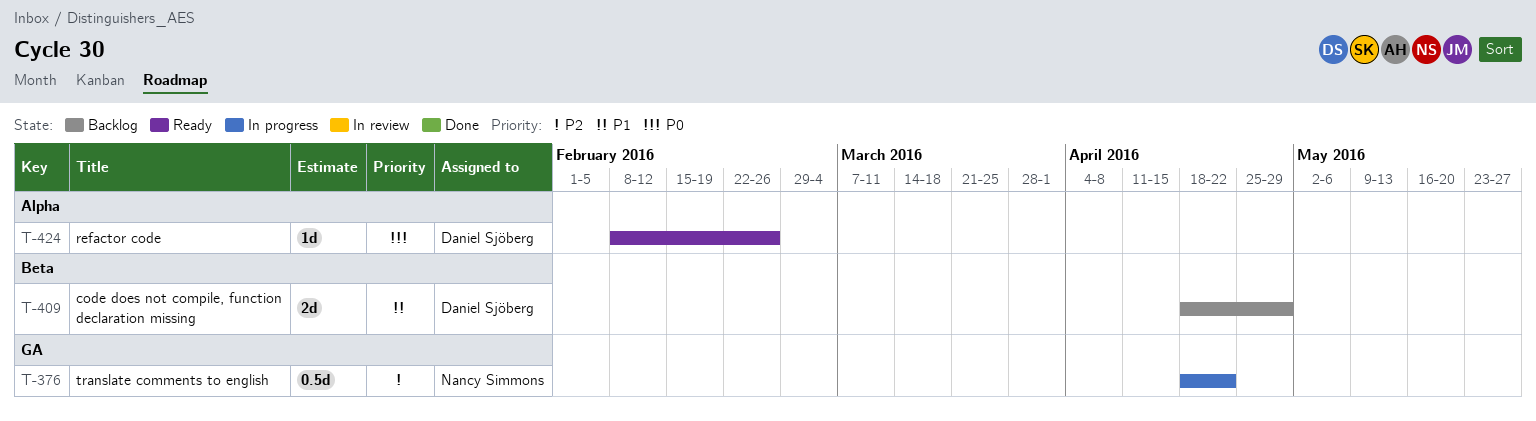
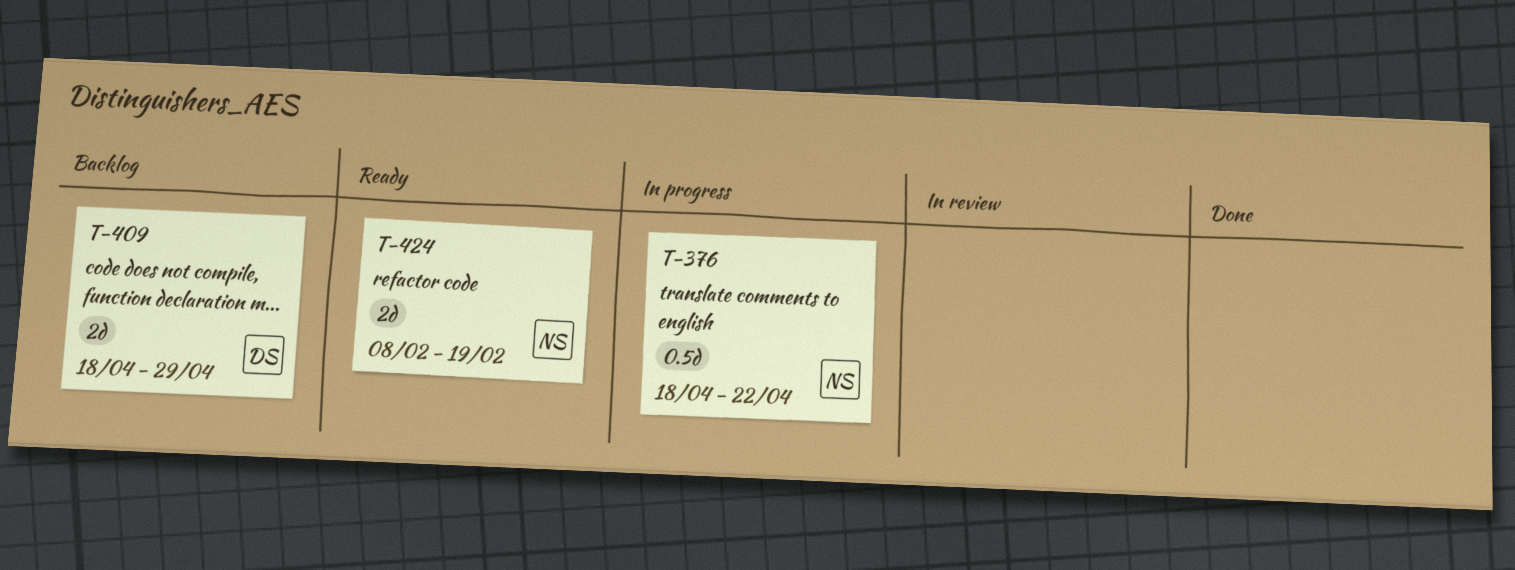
T-424, owner: Daniel Sjöberg -> Nancy Simmons
T-424, estimate: 1d -> 2d
T-424, due: Feb 26 -> Feb 19

